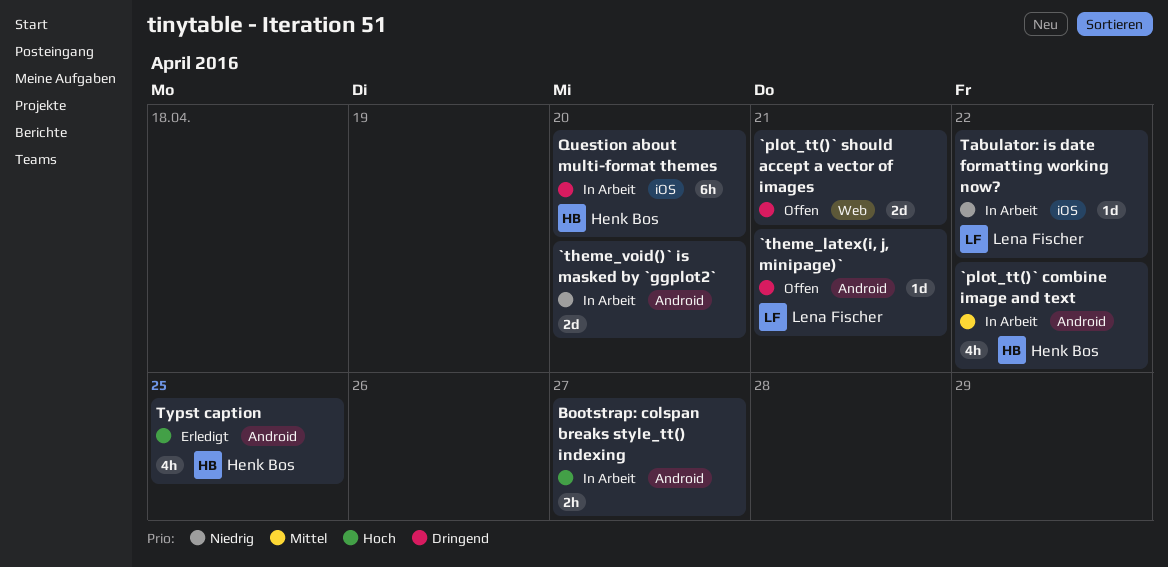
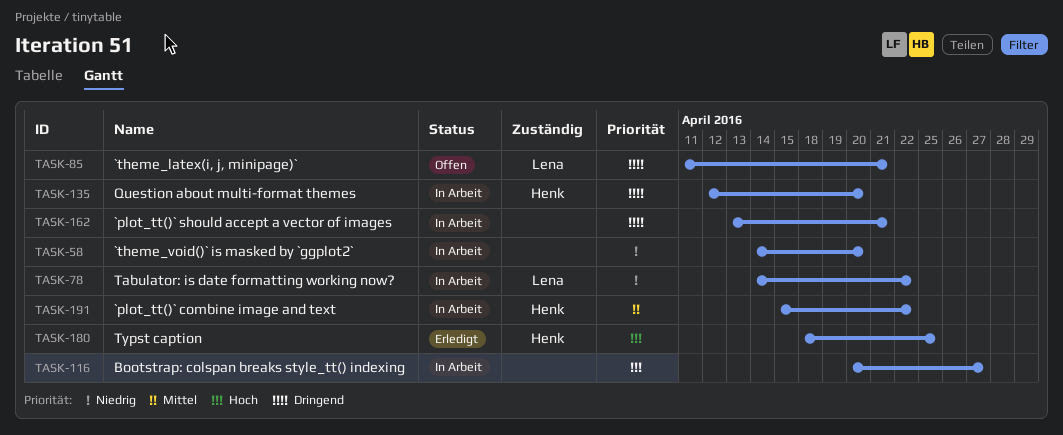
`plot_tt()` should accept a vector of images, status: Offen -> In Arbeit

